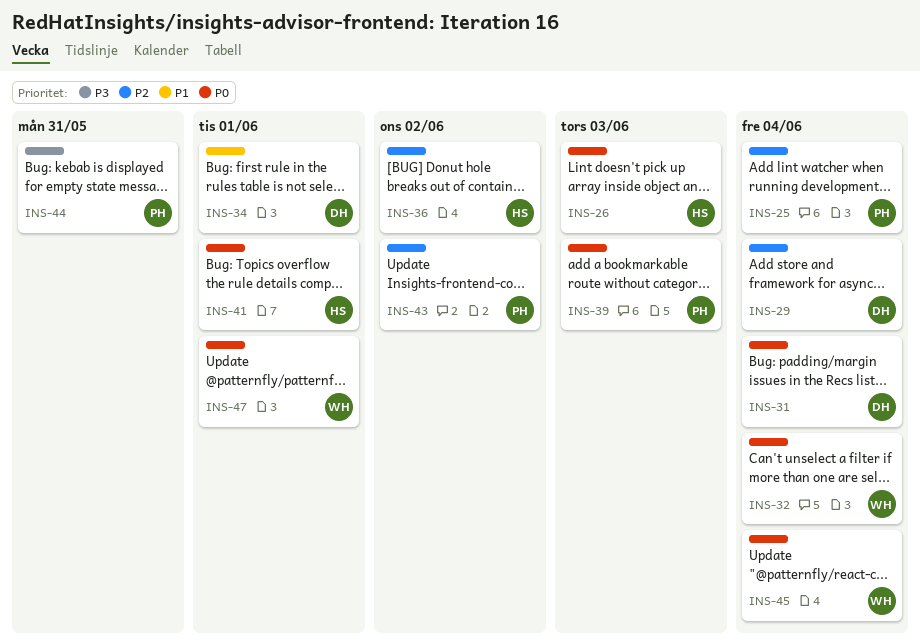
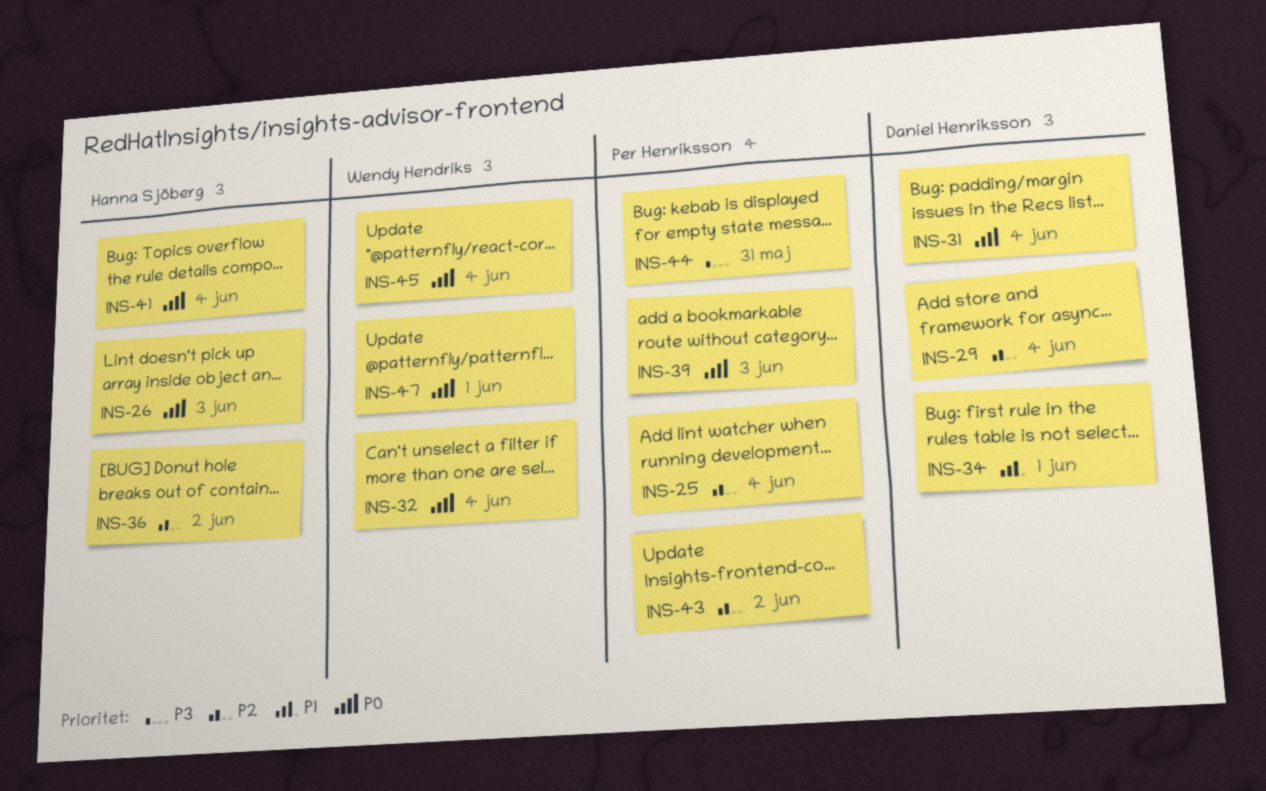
INS-41, due: Jun 1 -> Jun 4

